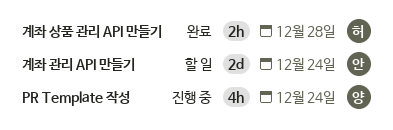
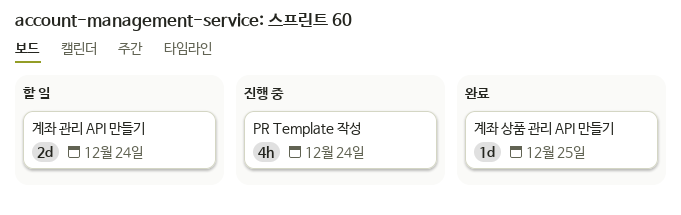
계좌 상품 관리 API 만들기, estimate: 2h -> 1d
계좌 상품 관리 API 만들기, due: Dec 28 -> Dec 25

